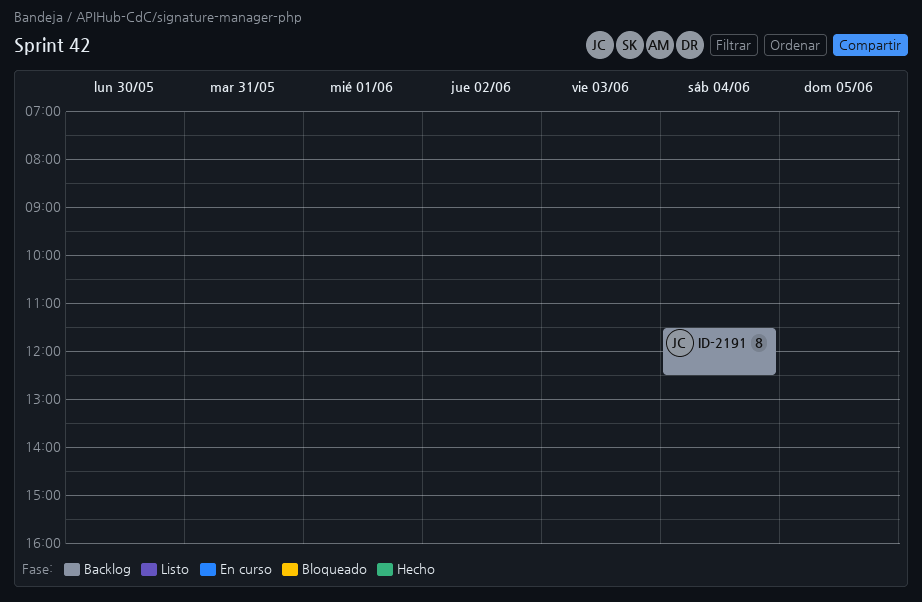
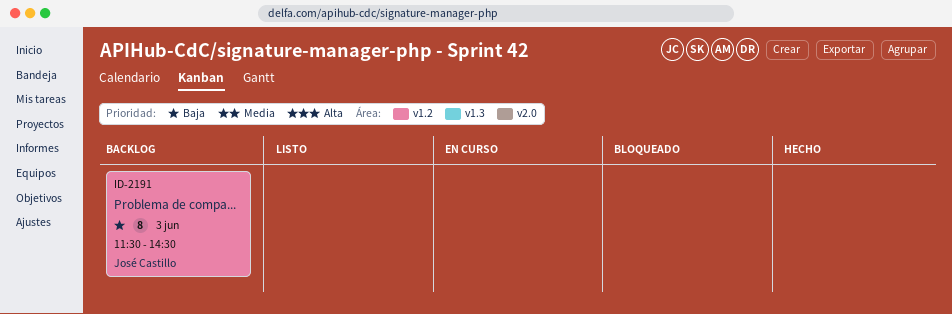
ID-2191, day: Jun 4 -> Jun 3
ID-2191, ends: 12:30 -> 14:30

